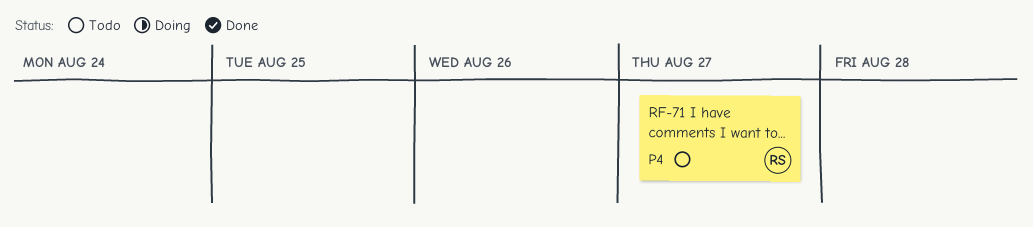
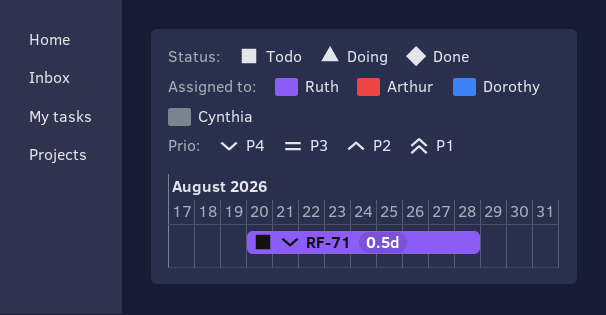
RF-71, due: Aug 27 -> Aug 28

